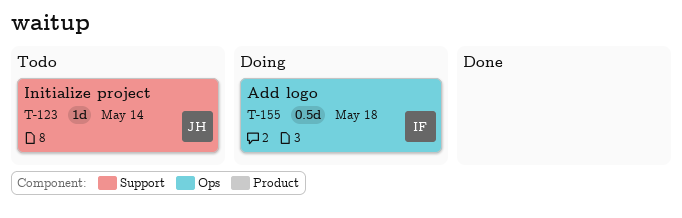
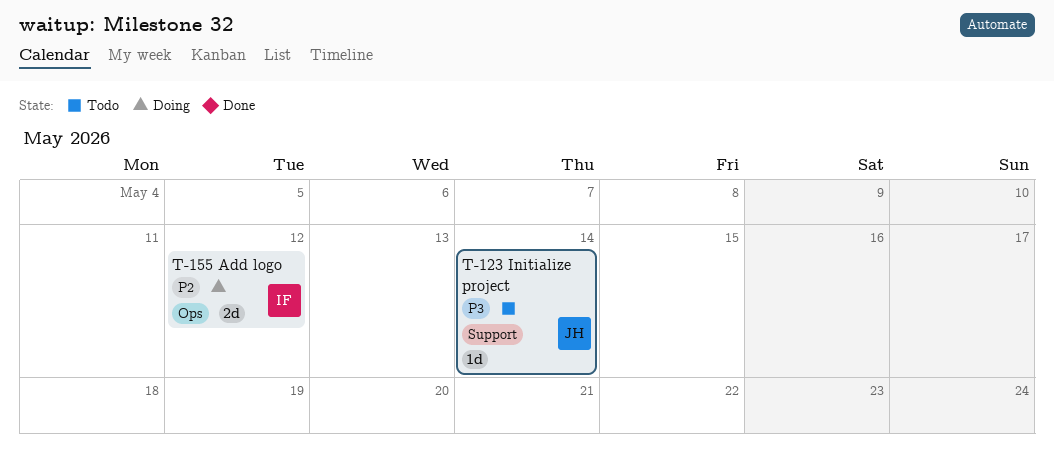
T-155, estimate: 0.5d -> 2d
T-155, due: May 18 -> May 12

